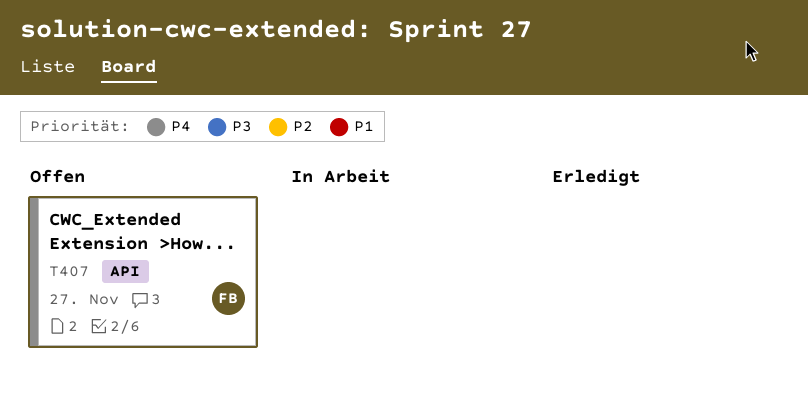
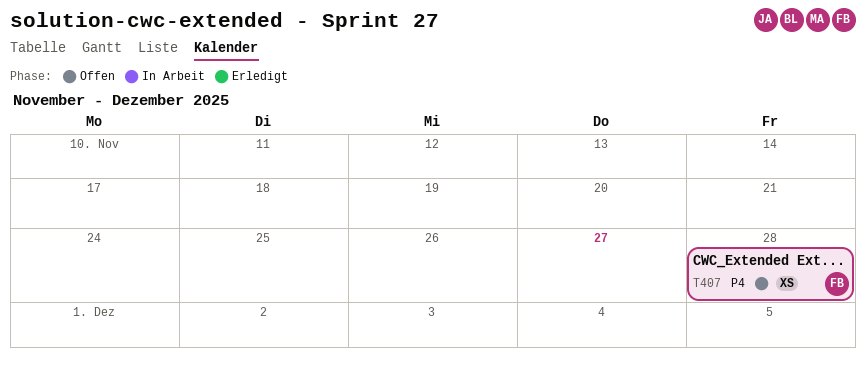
T407, due: Nov 27 -> Nov 28

